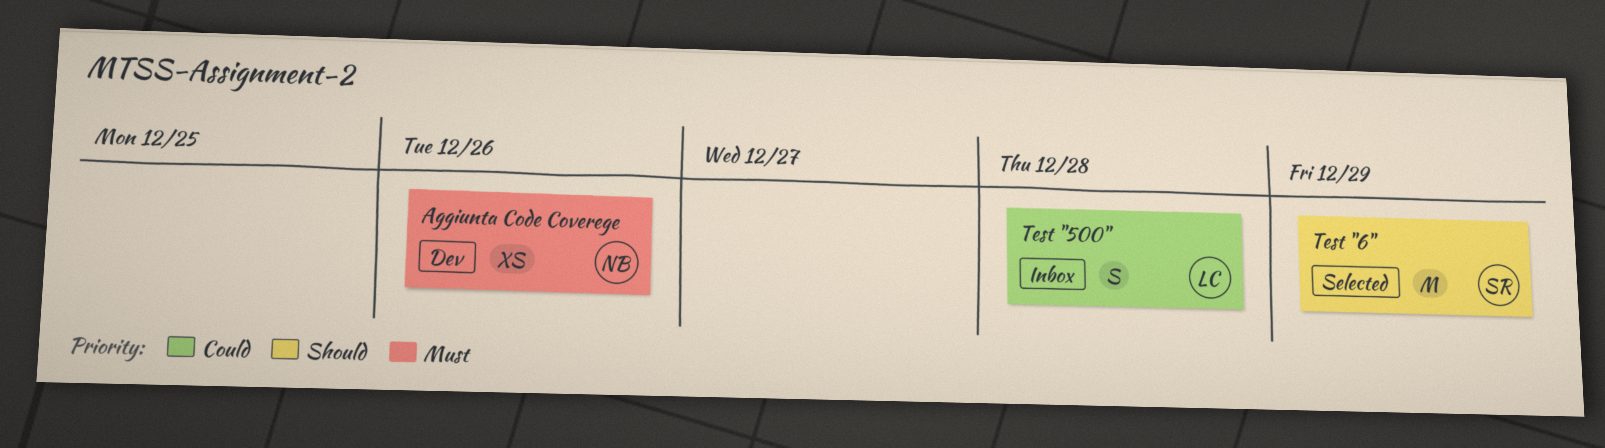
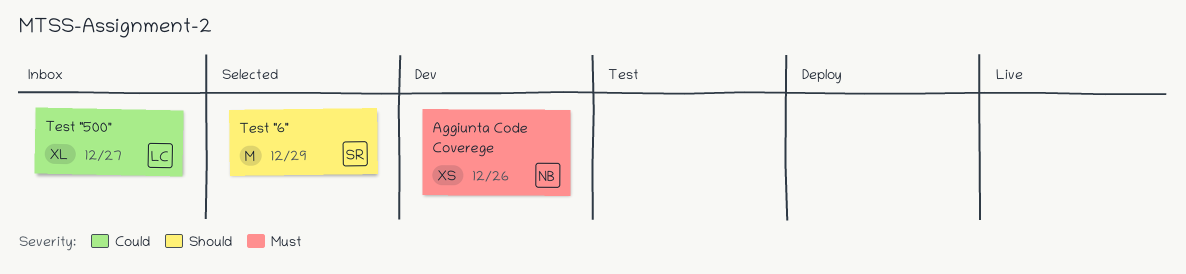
Test "500", estimate: S -> XL
Test "500", due: Dec 28 -> Dec 27

